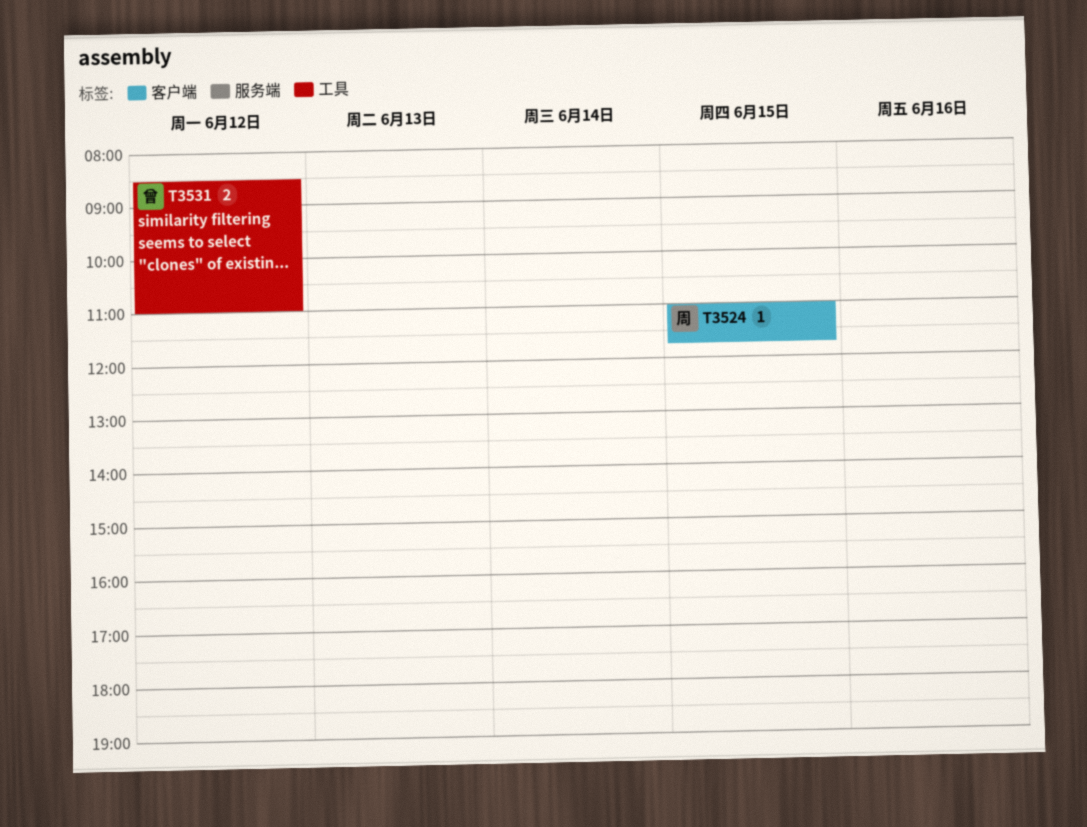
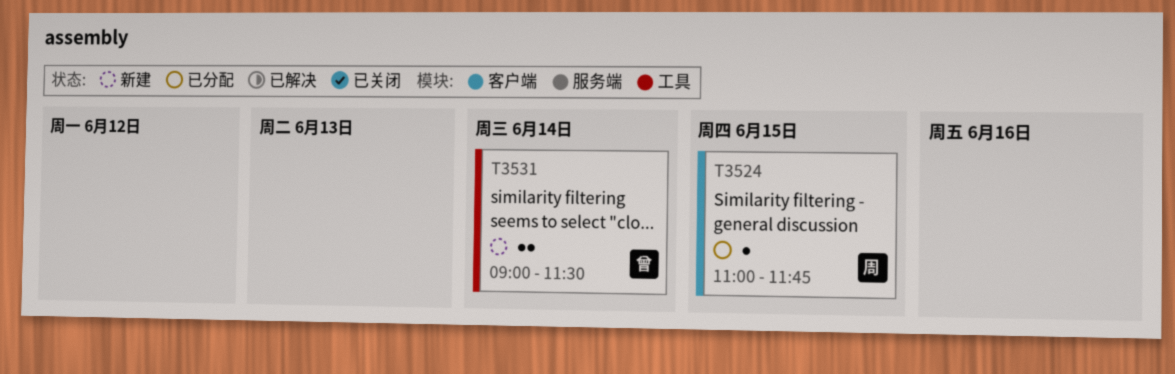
T3531, day: Jun 12 -> Jun 14
T3531, begins: 08:30 -> 09:00
T3531, ends: 11:00 -> 11:30

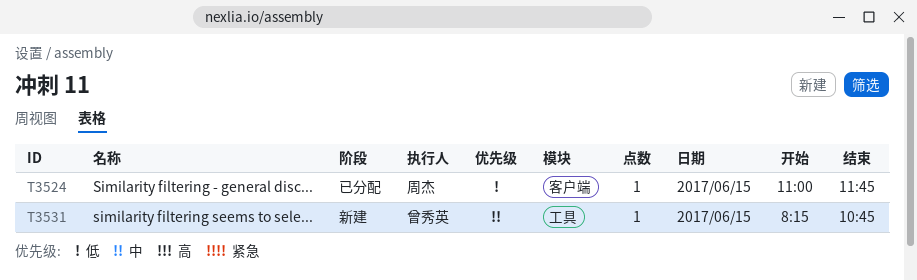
T3531, estimate: 2 -> 1
T3531, day: Jun 14 -> Jun 15
T3531, begins: 09:00 -> 08:15
T3531, ends: 11:30 -> 10:45

